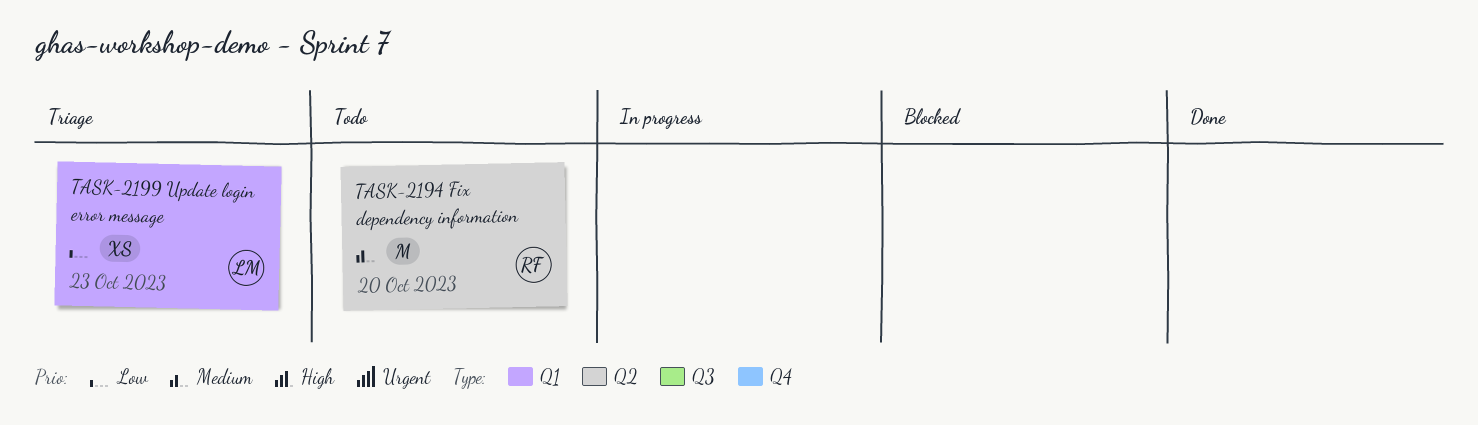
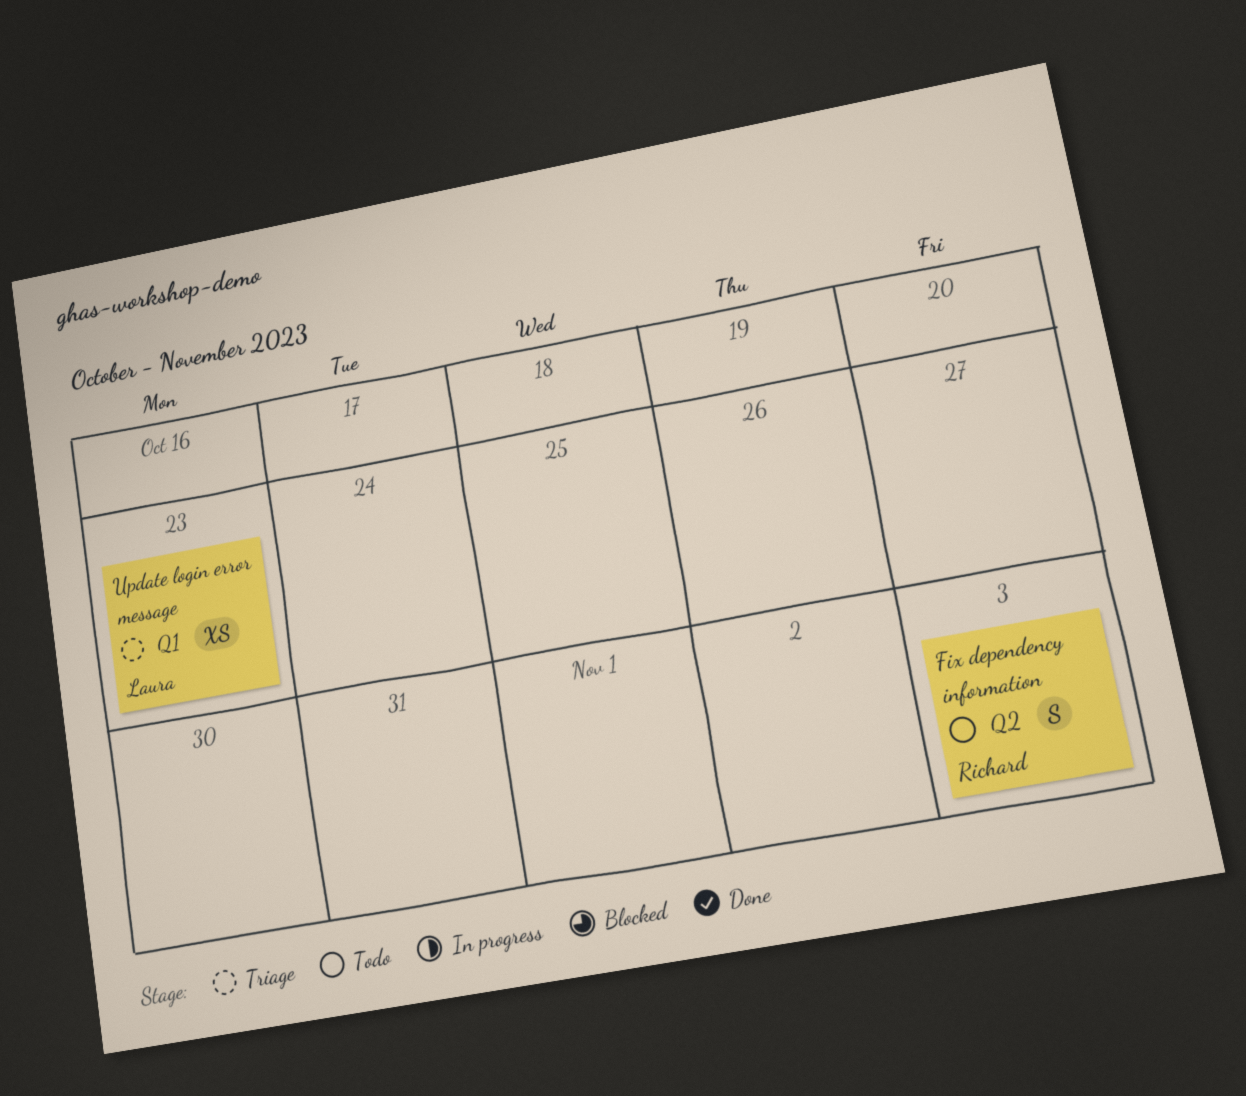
Fix dependency information, estimate: M -> S
Fix dependency information, due: Oct 20 -> Nov 3

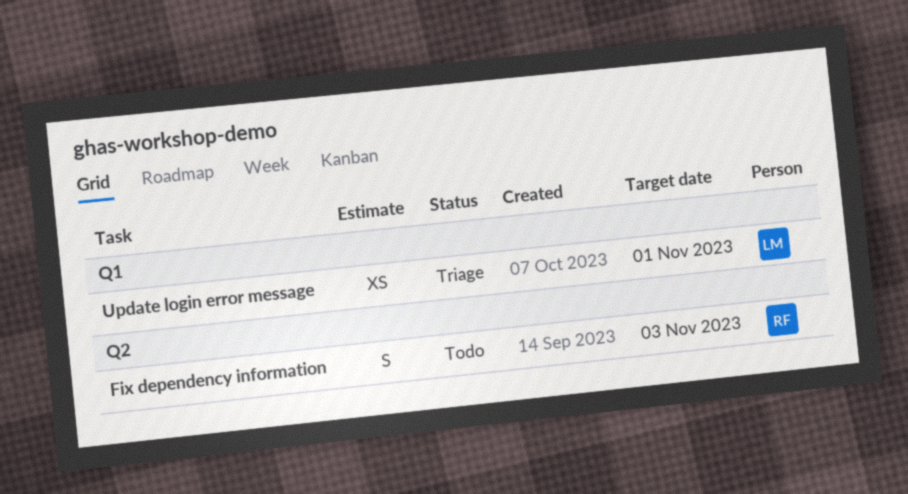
Update login error message, due: Oct 23 -> Nov 1

